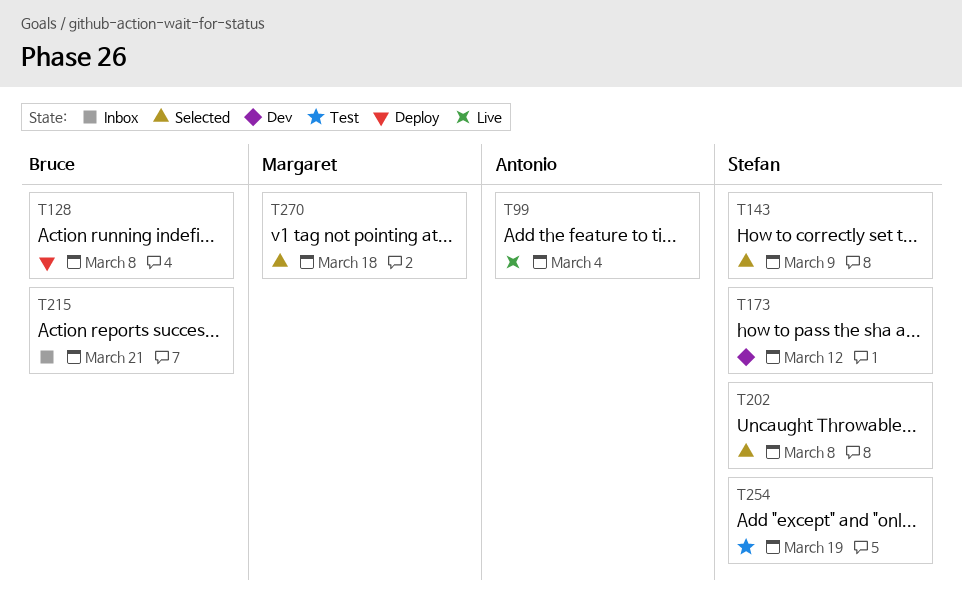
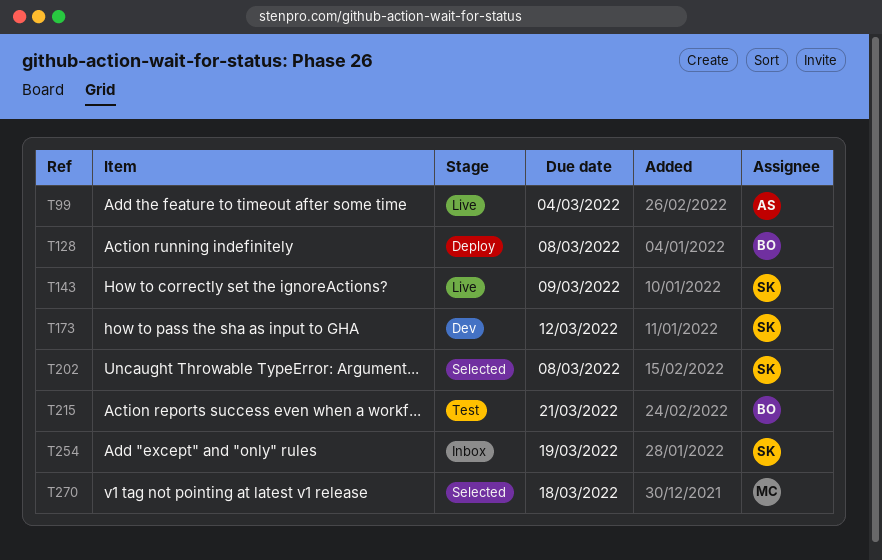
T143, status: Selected -> Live
T215, status: Inbox -> Test
T254, status: Test -> Inbox

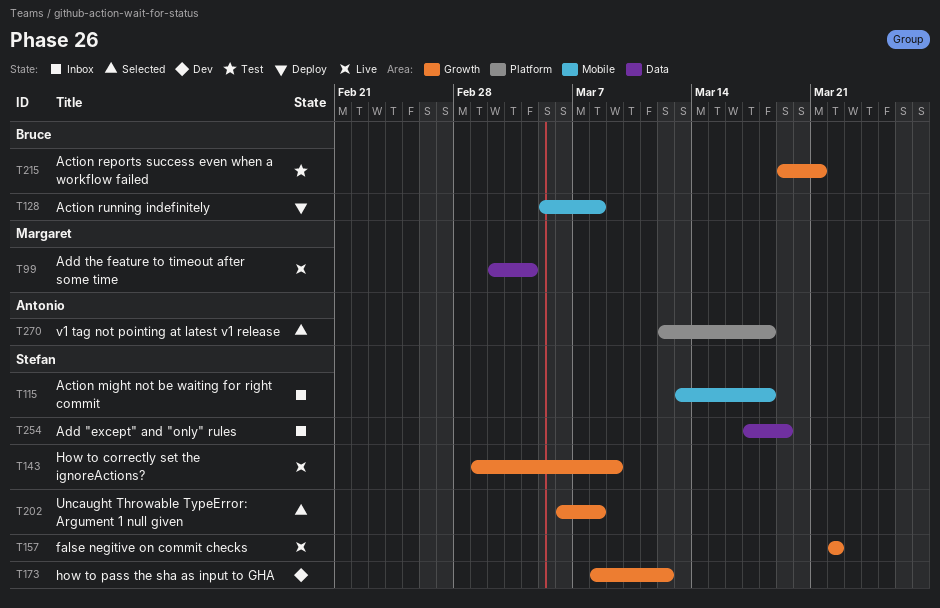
T99, owner: Antonio -> Margaret
T115: none -> present
T157: none -> present
T270, owner: Margaret -> Antonio

